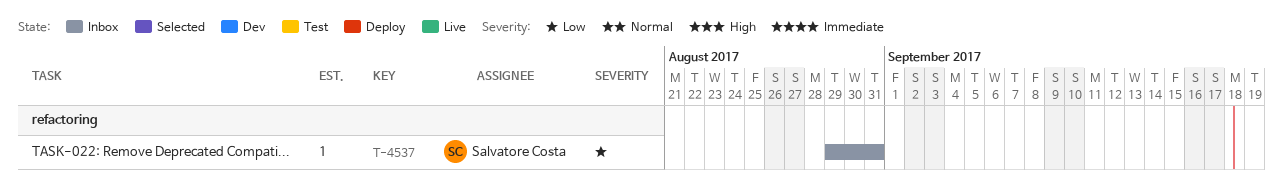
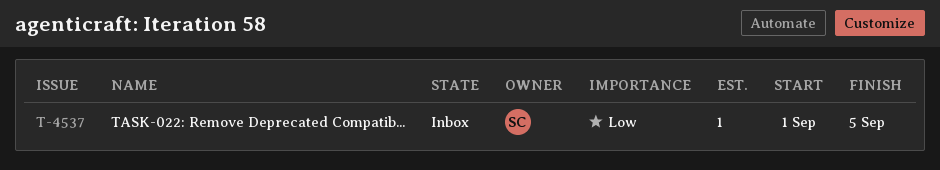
T-4537, start: Aug 29 -> Sep 1
T-4537, due: Aug 31 -> Sep 5

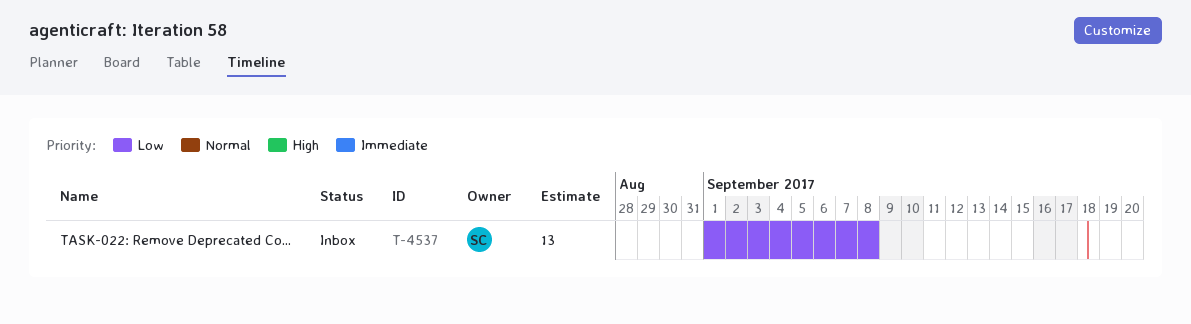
T-4537, estimate: 1 -> 13
T-4537, due: Sep 5 -> Sep 8

